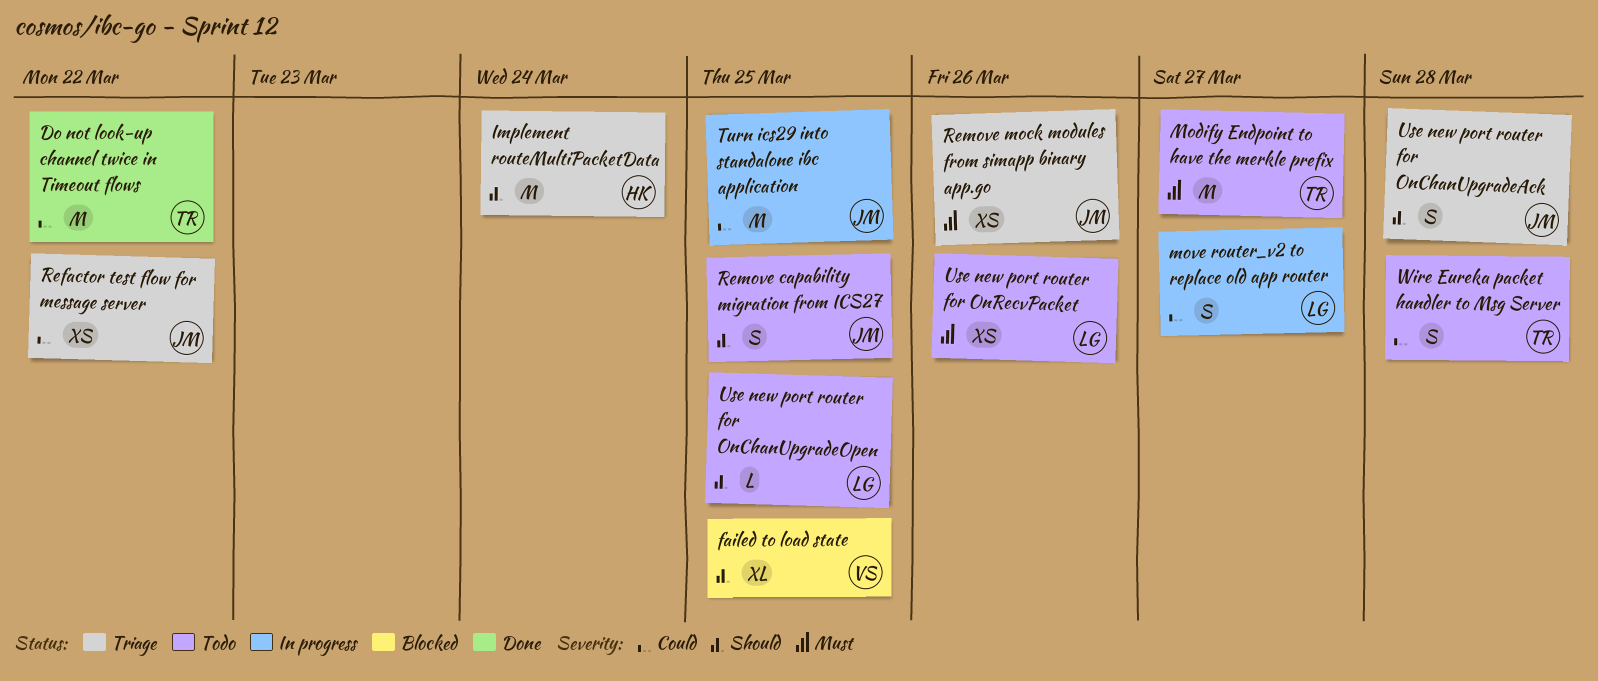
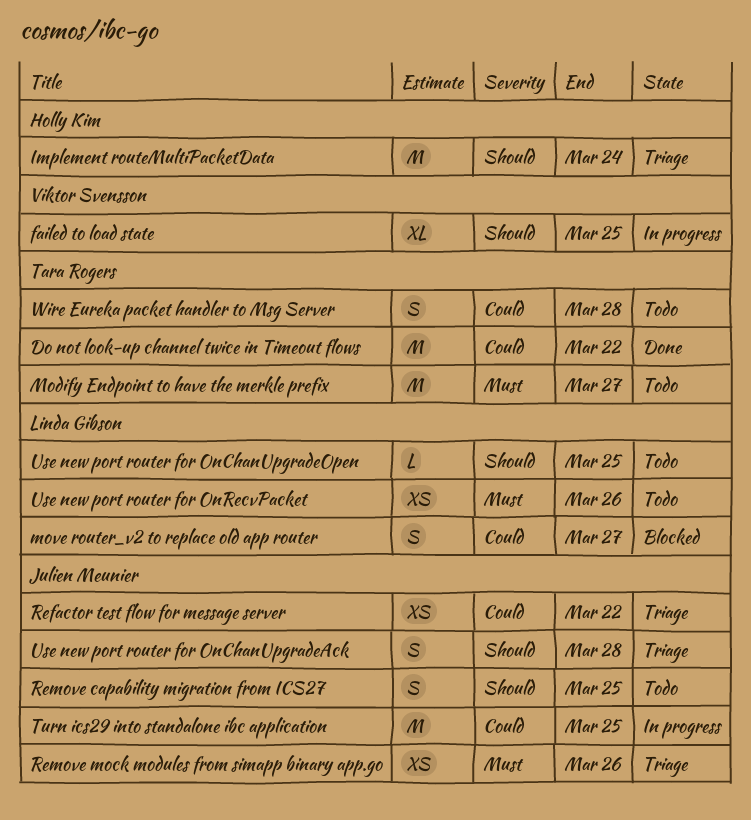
failed to load state, status: Blocked -> In progress
move router_v2 to replace old app router, status: In progress -> Blocked

